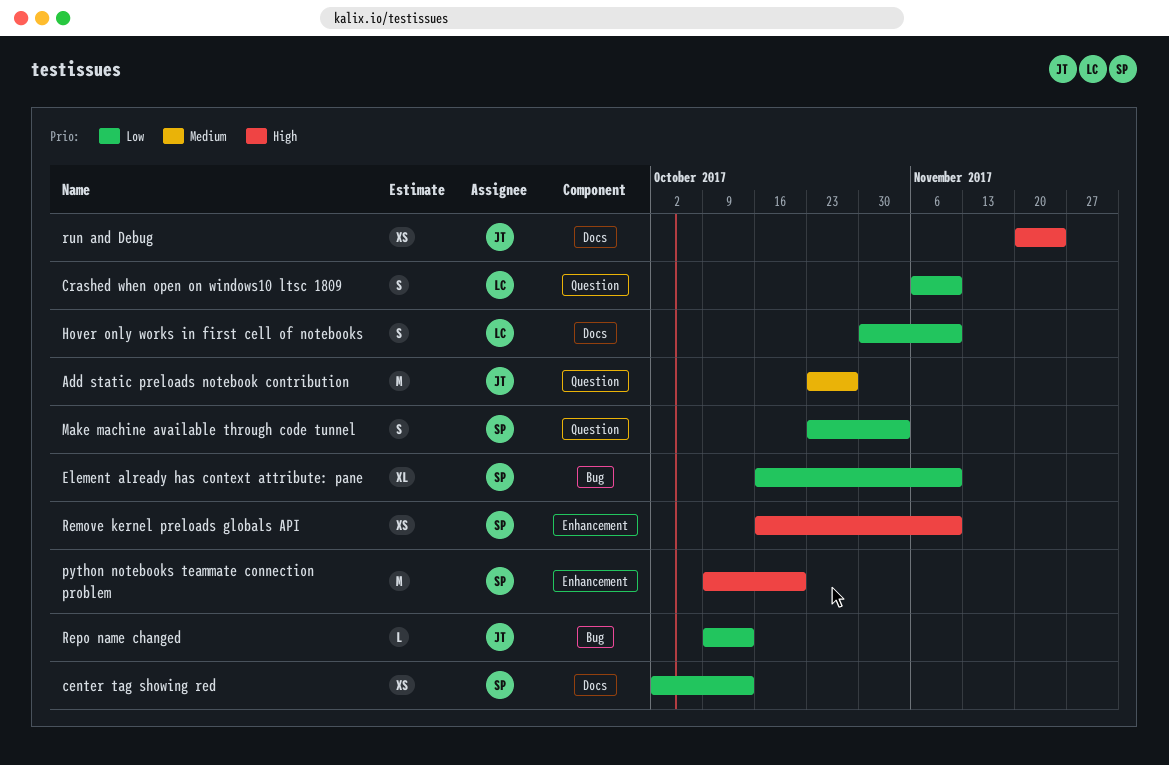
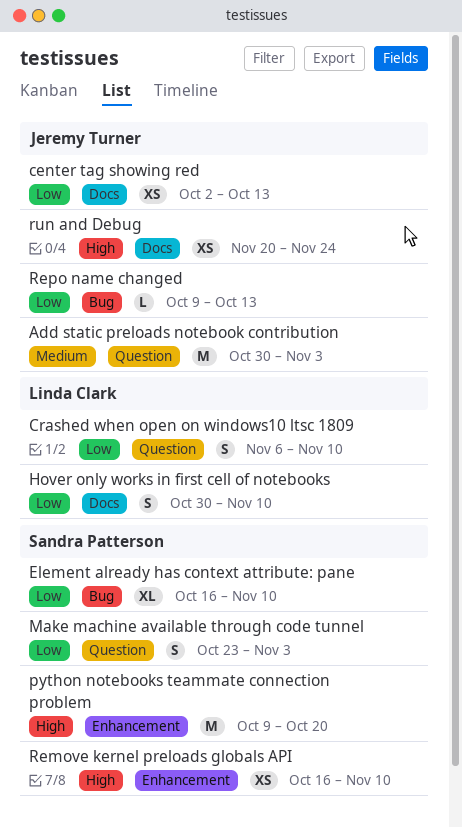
Add static preloads notebook contribution, start: Oct 23 -> Oct 30
Add static preloads notebook contribution, due: Oct 27 -> Nov 3
center tag showing red, owner: Sandra Patterson -> Jeremy Turner

